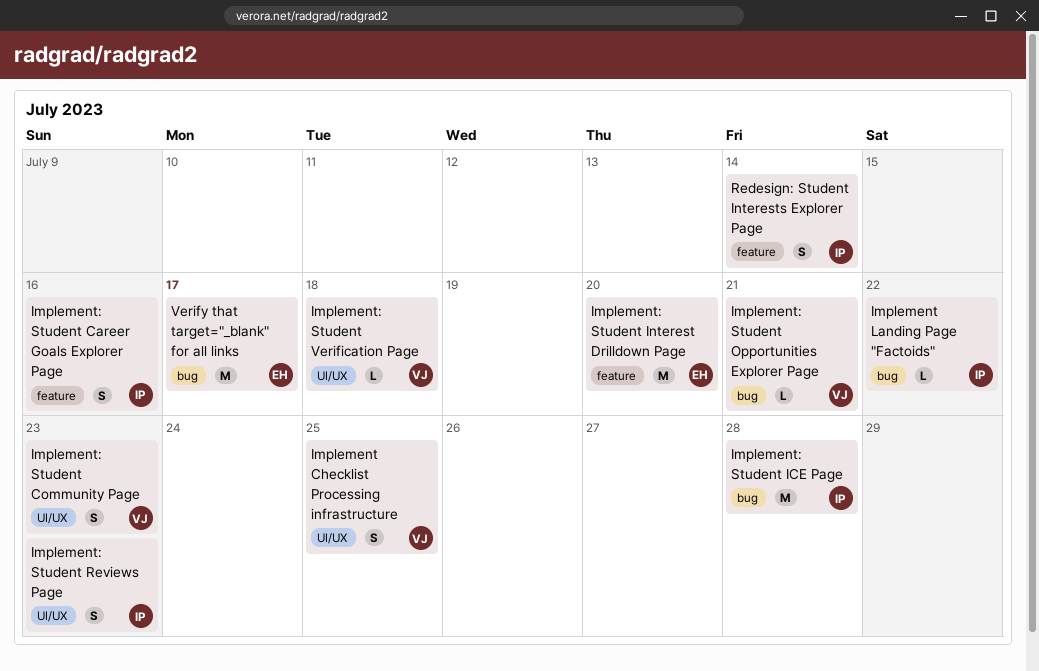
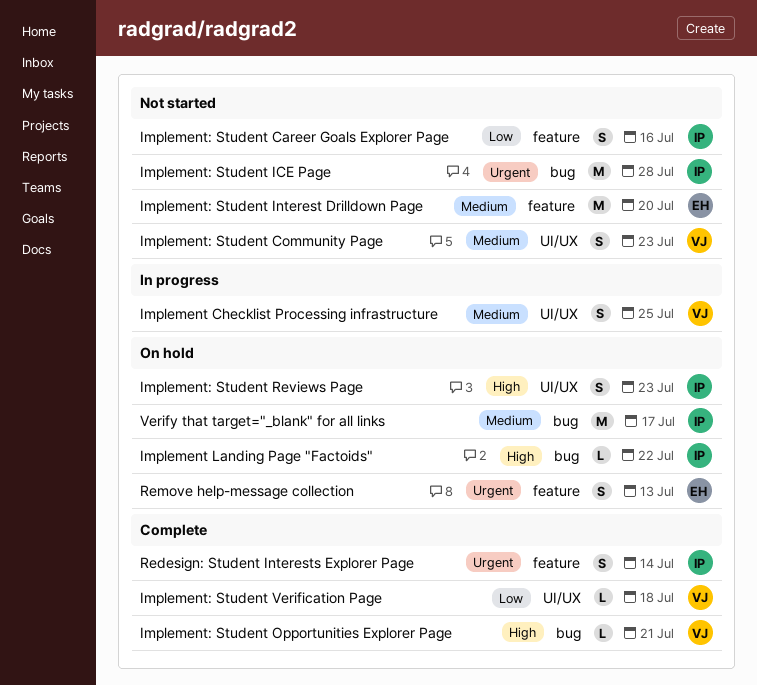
Remove help-message collection: none -> present
Verify that target="_blank" for all links, owner: EH -> IP

